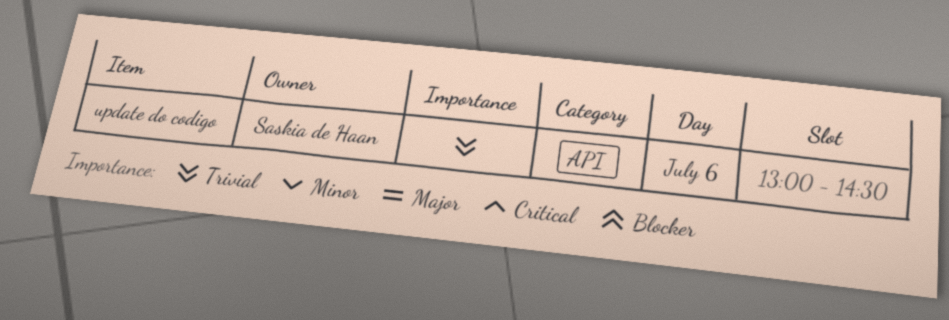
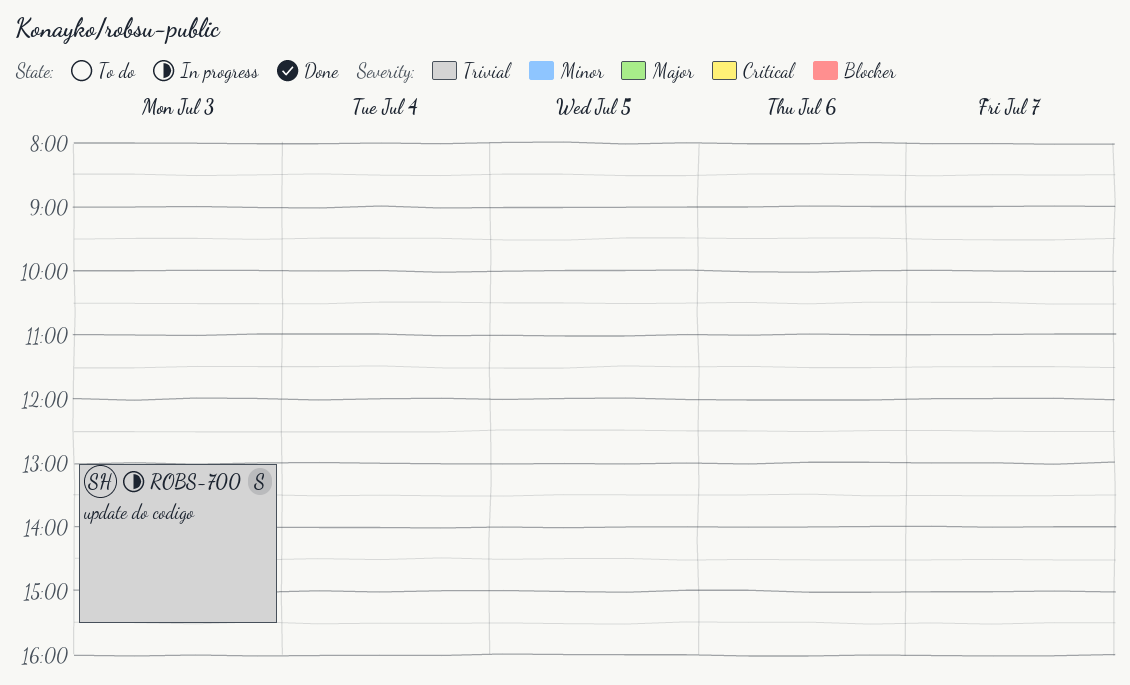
update do codigo, day: Jul 6 -> Jul 3
update do codigo, ends: 14:30 -> 15:30

